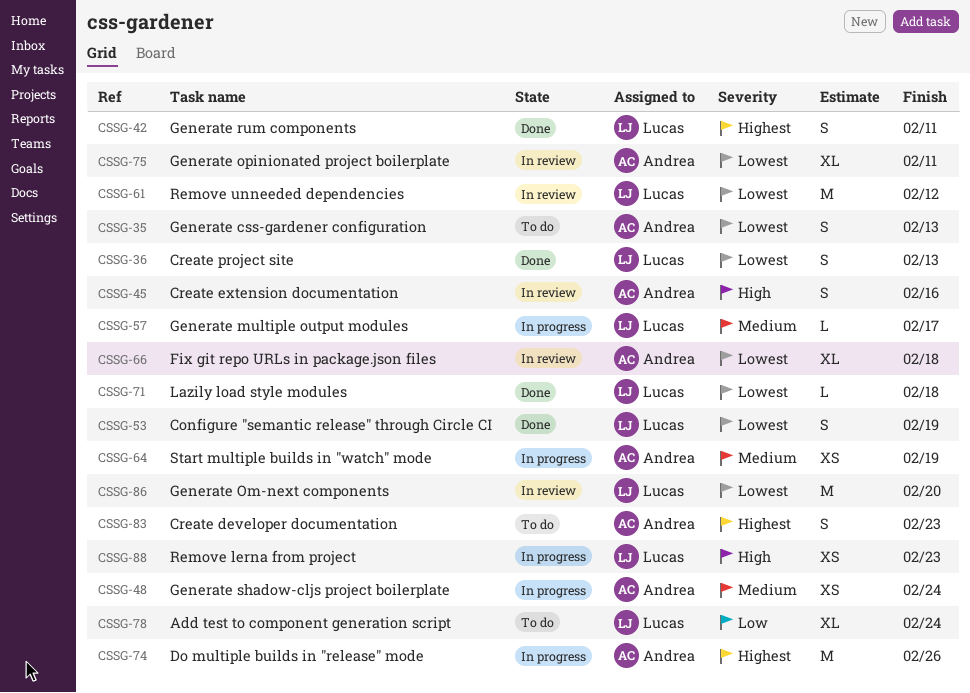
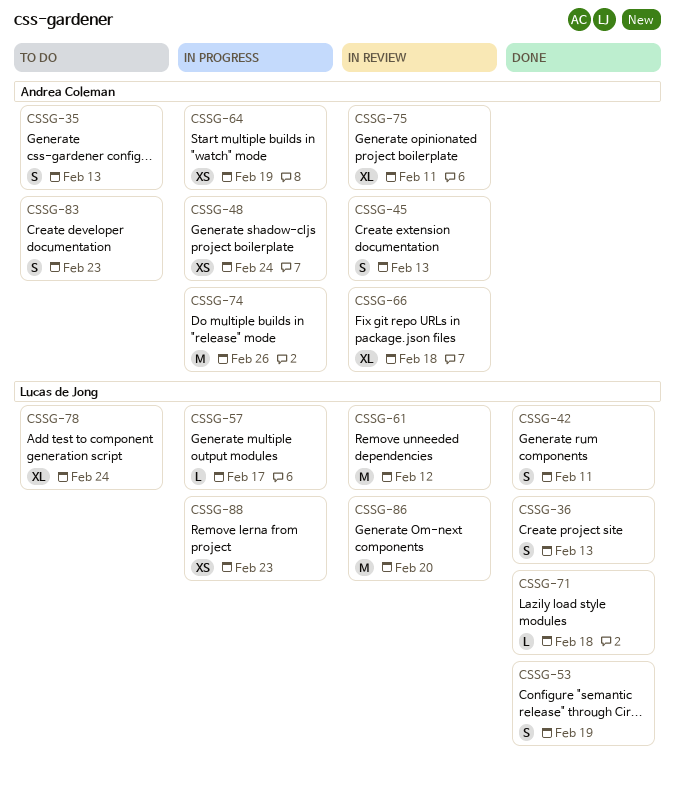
CSSG-45, due: Feb 16 -> Feb 13

